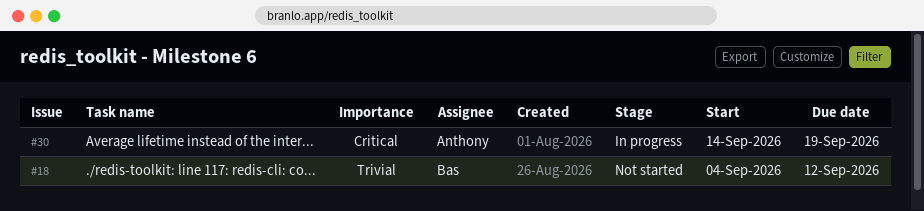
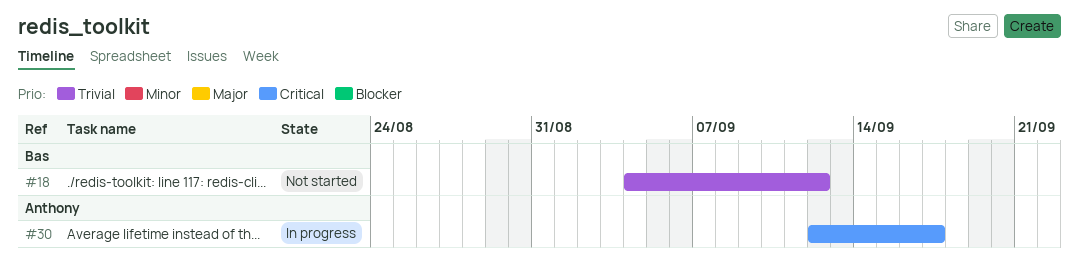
#30, start: Sep 14 -> Sep 12
#30, due: Sep 19 -> Sep 17

